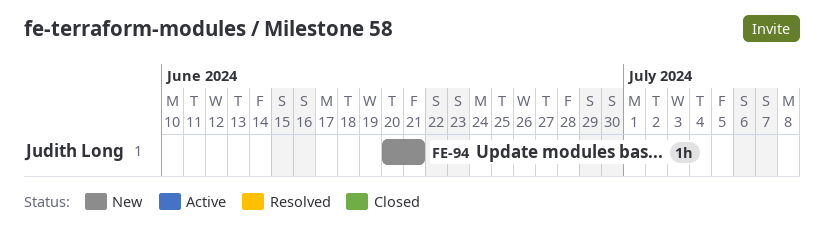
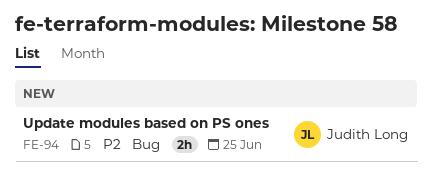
FE-94, estimate: 1h -> 2h
FE-94, due: Jun 21 -> Jun 25

